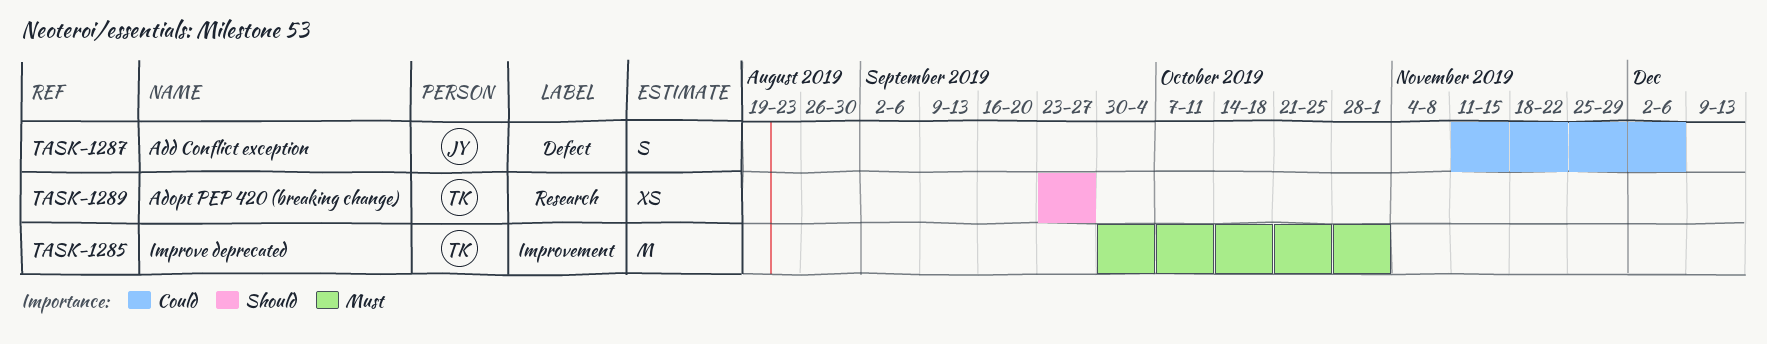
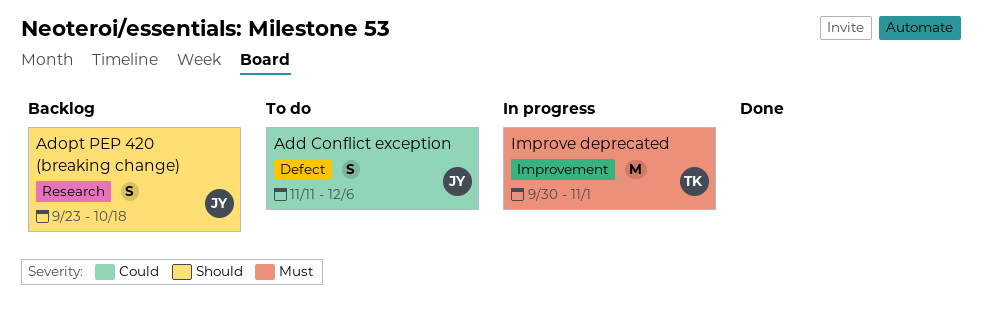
Adopt PEP 420 (breaking change), owner: TK -> JY
Adopt PEP 420 (breaking change), estimate: XS -> S
Adopt PEP 420 (breaking change), due: Sep 27 -> Oct 18

